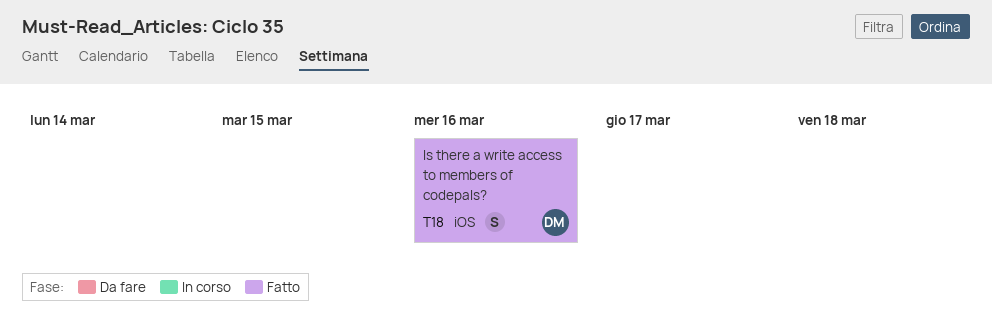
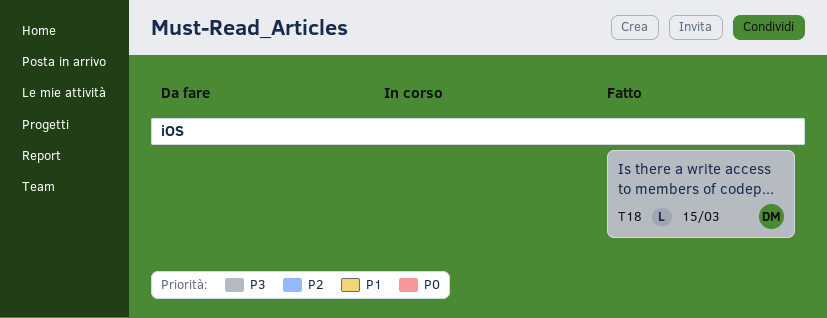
T18, estimate: S -> L
T18, due: Mar 16 -> Mar 15

